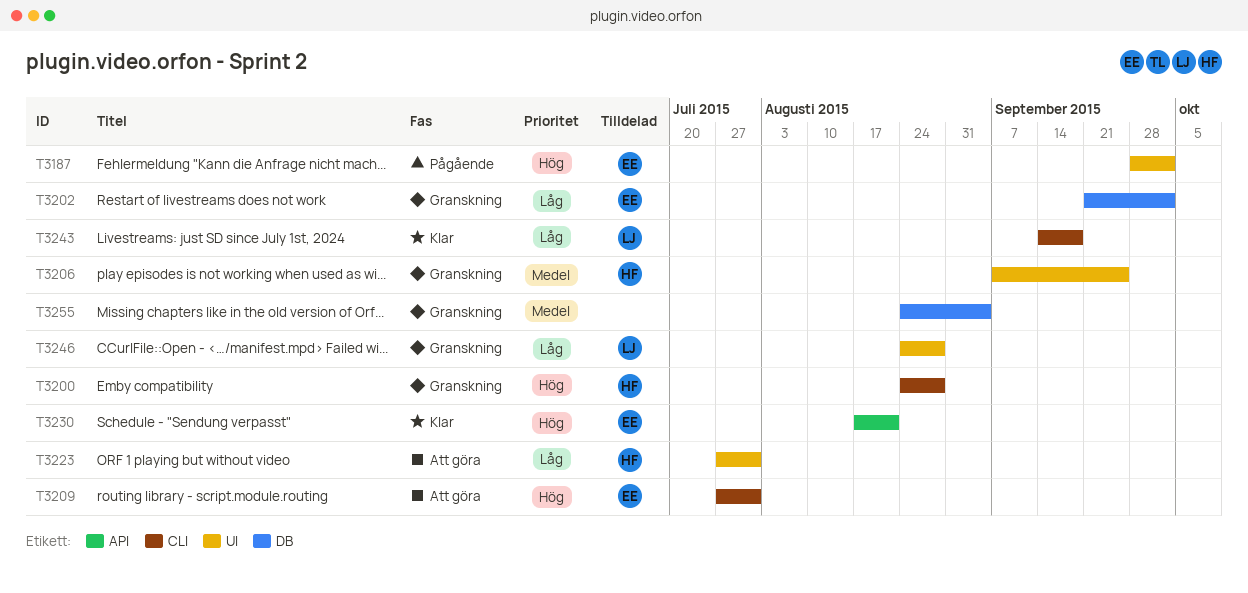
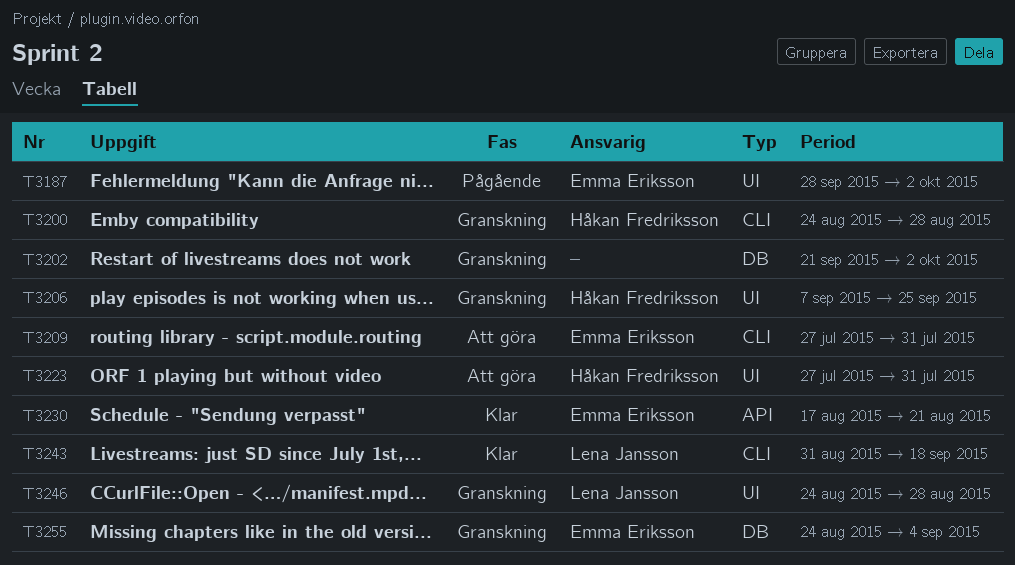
T3202, owner: Emma Eriksson -> none
T3243, start: Sep 14 -> Aug 31
T3255, owner: none -> Emma Eriksson

